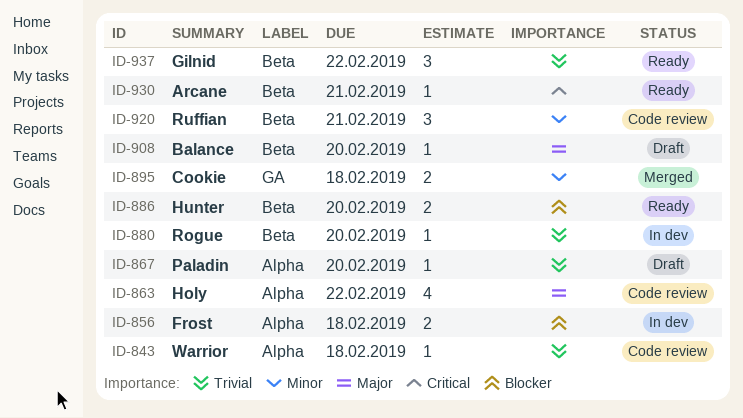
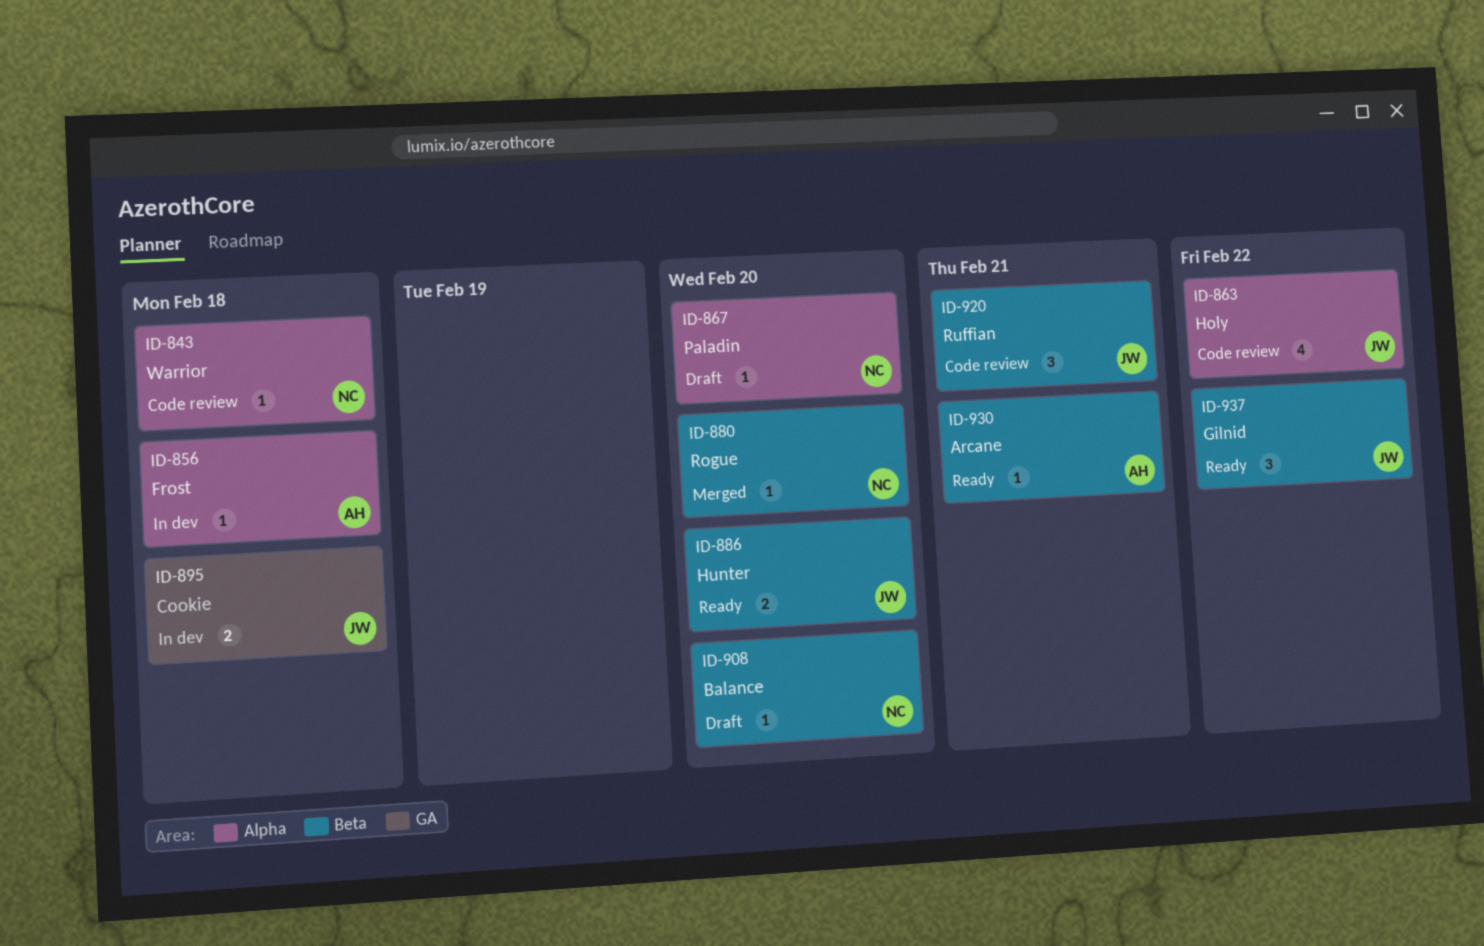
ID-856, estimate: 2 -> 1
ID-880, status: In dev -> Merged
ID-895, status: Merged -> In dev

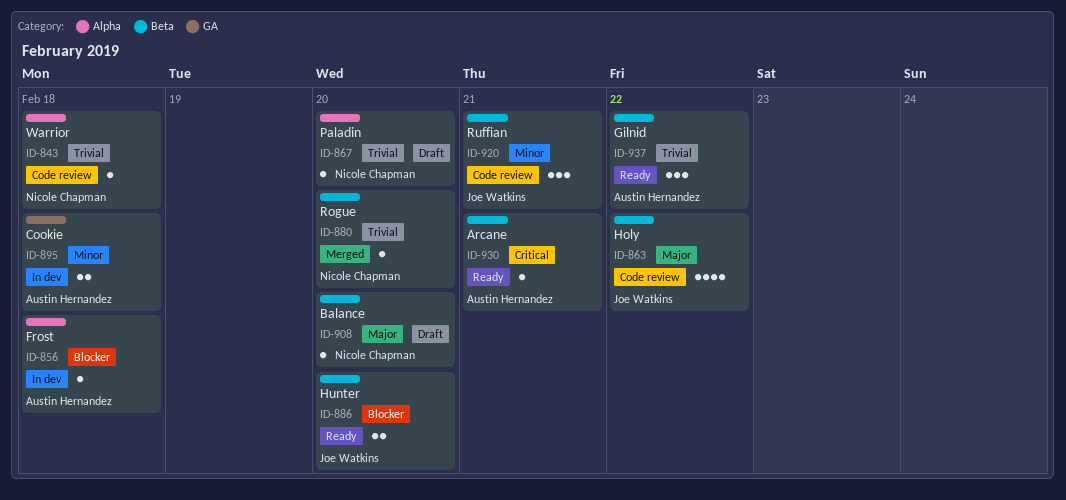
ID-863, label: Alpha -> Beta
ID-895, owner: Joe Watkins -> Austin Hernandez
ID-937, owner: Joe Watkins -> Austin Hernandez

